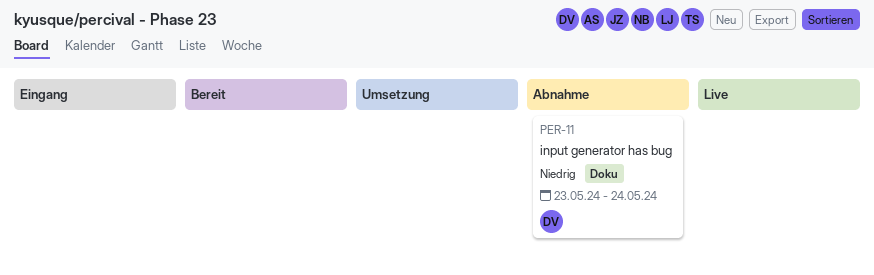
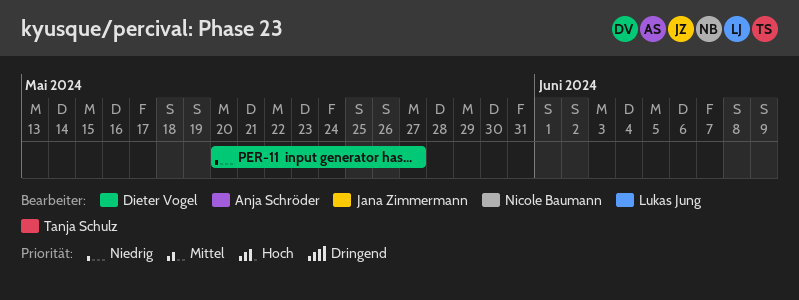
PER-11, start: May 23 -> May 20
PER-11, due: May 24 -> May 27

